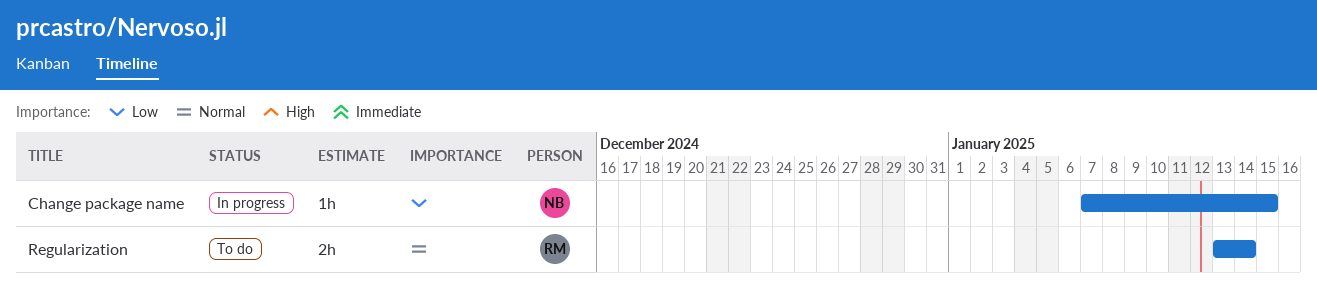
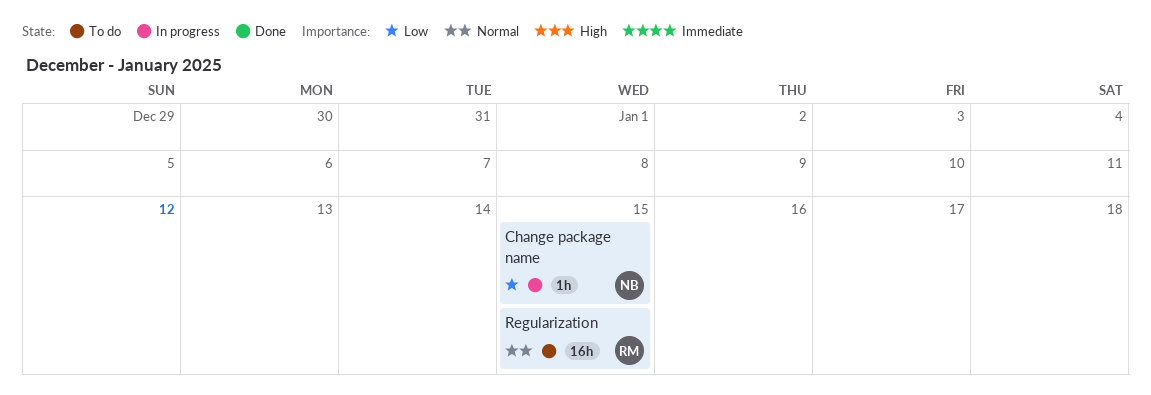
Regularization, estimate: 2h -> 16h
Regularization, due: Jan 14 -> Jan 15

